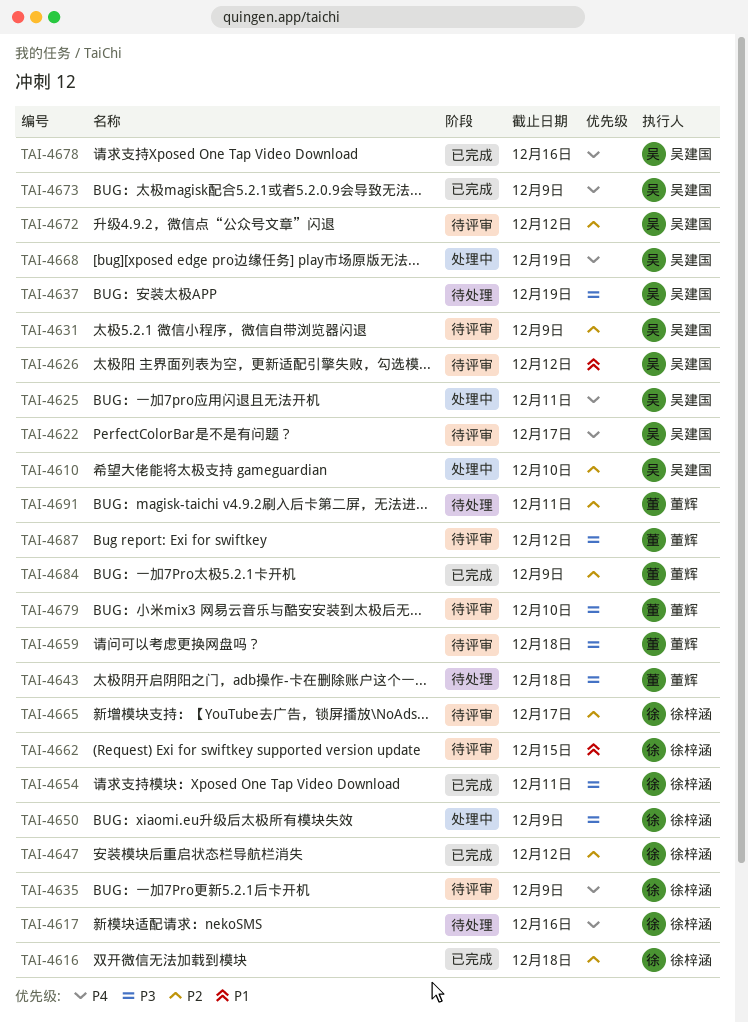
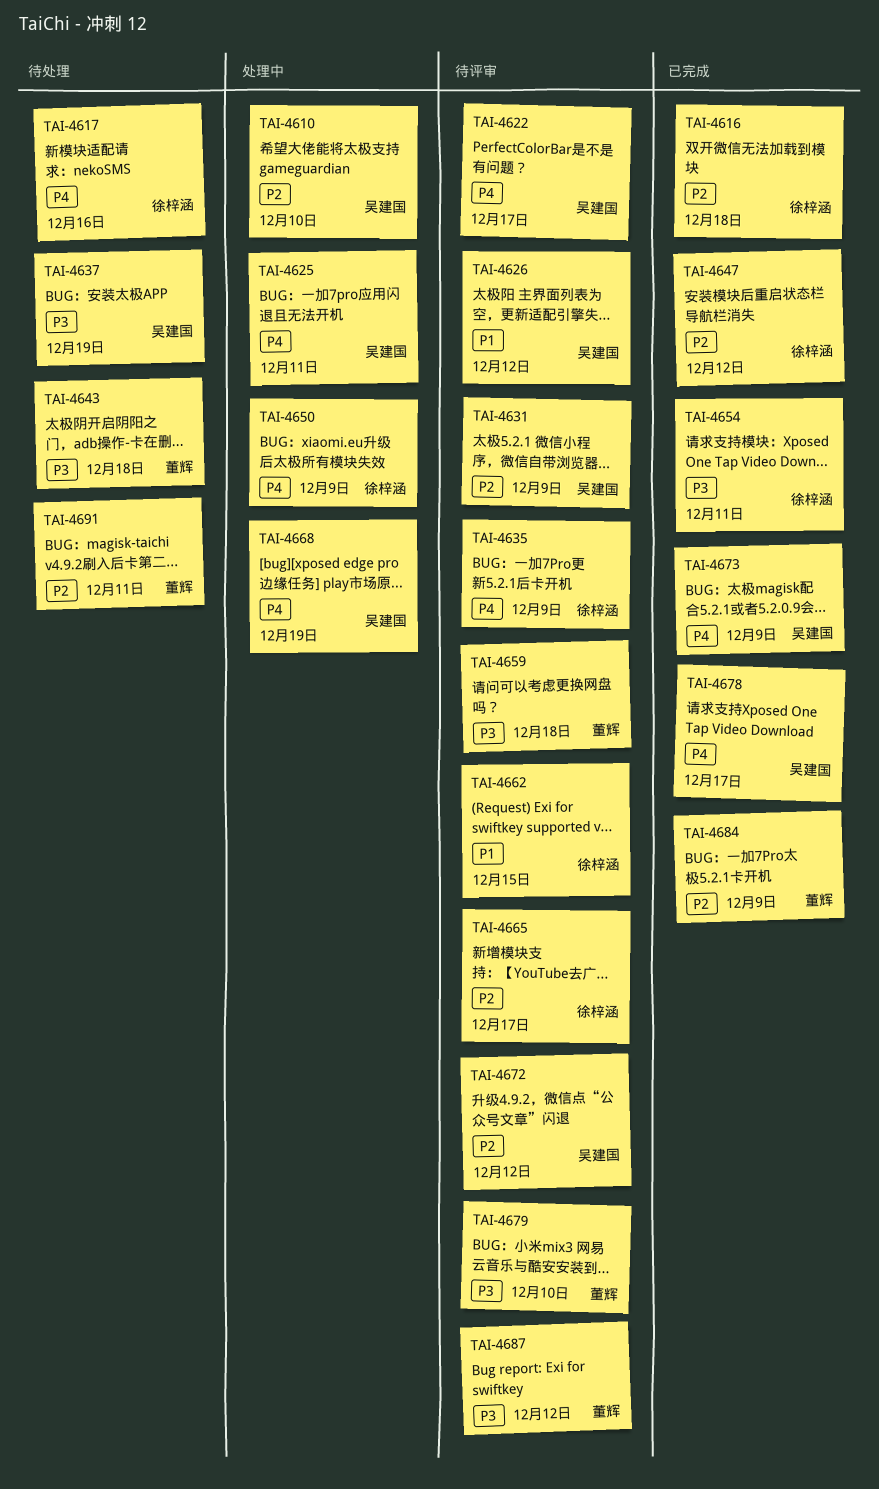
TAI-4650, priority: P3 -> P4
TAI-4678, due: Dec 16 -> Dec 17

